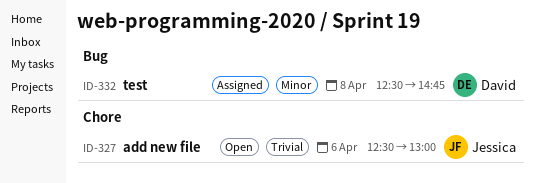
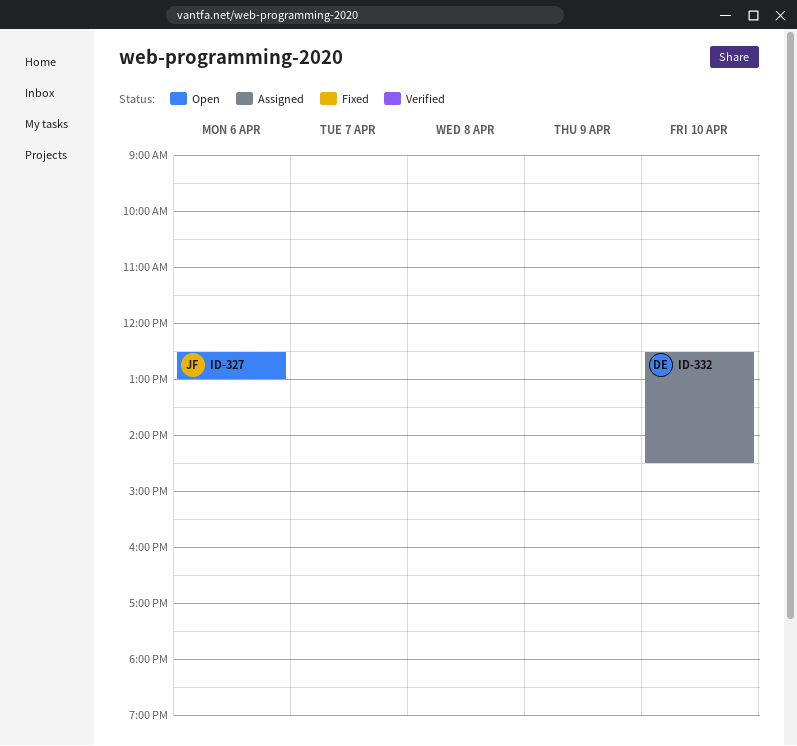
ID-332, day: Apr 8 -> Apr 10
ID-332, ends: 14:45 -> 14:30

